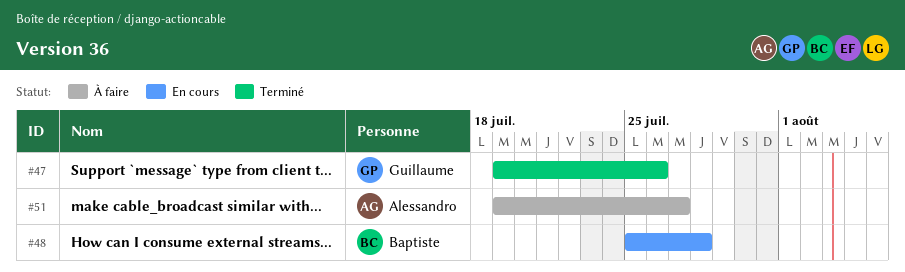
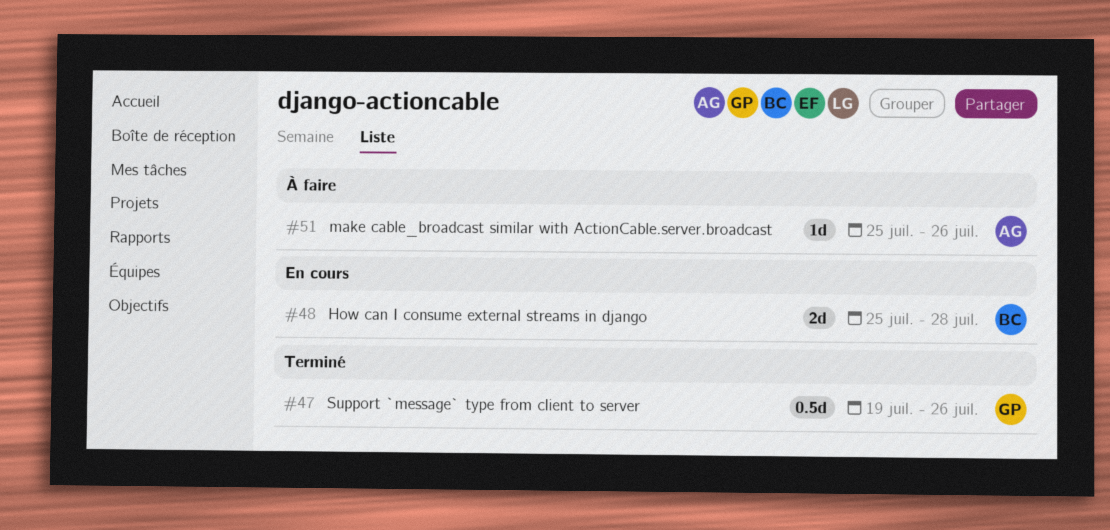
#51, start: Jul 19 -> Jul 25
#51, due: Jul 27 -> Jul 26

